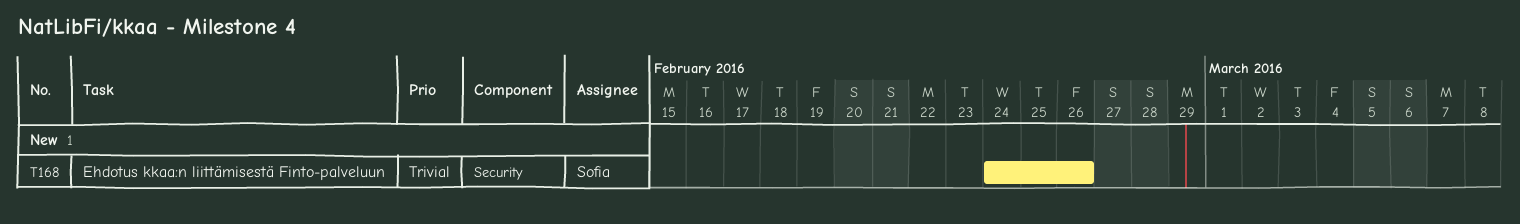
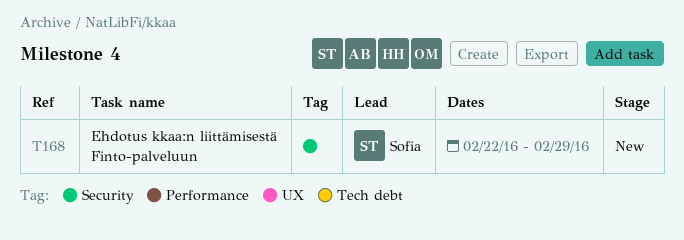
T168, start: Feb 24 -> Feb 22
T168, due: Feb 26 -> Feb 29

